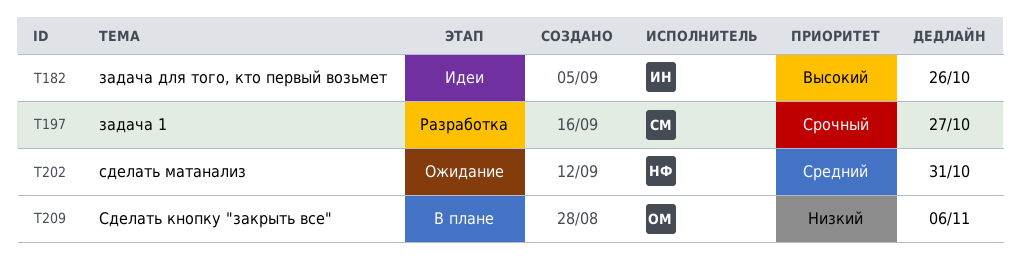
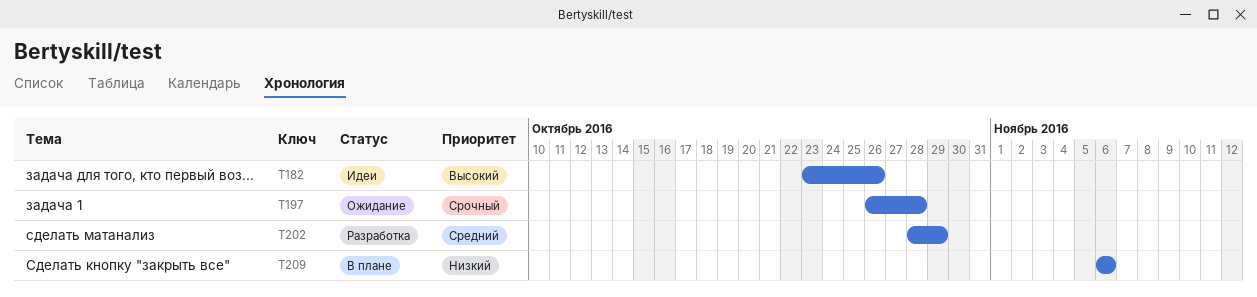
T197, status: Разработка -> Ожидание
T197, due: Oct 27 -> Oct 28
T202, status: Ожидание -> Разработка
T202, due: Oct 31 -> Oct 29

